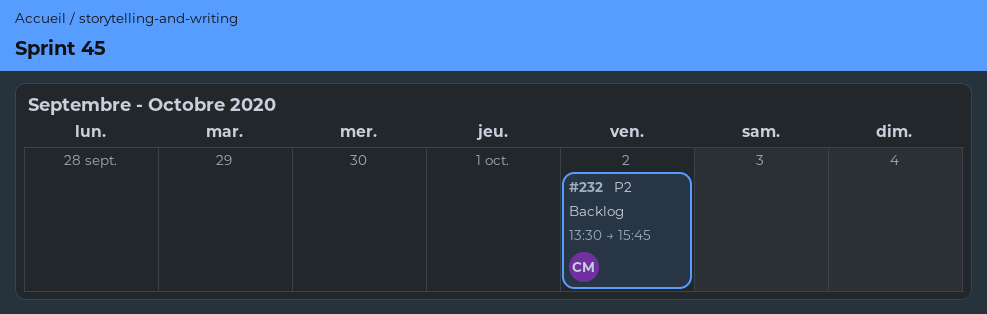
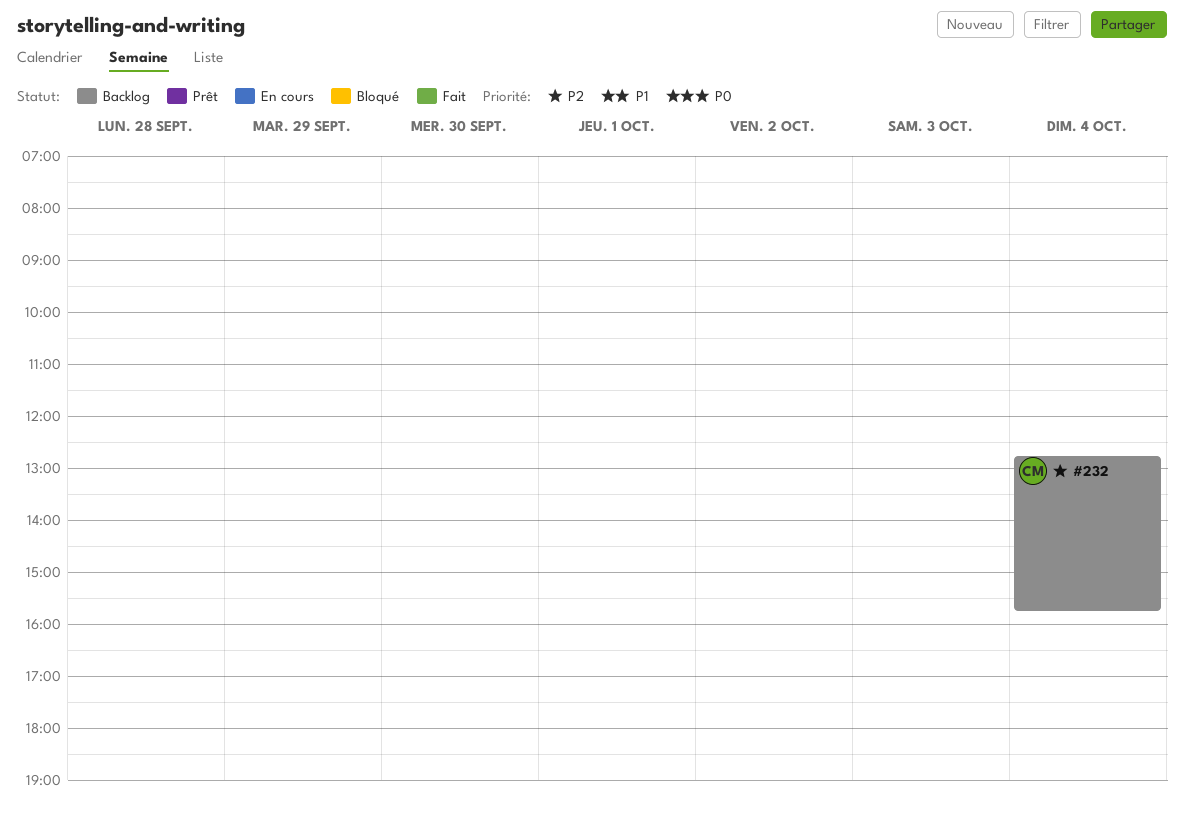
#232, day: Oct 2 -> Oct 4
#232, begins: 13:30 -> 12:45

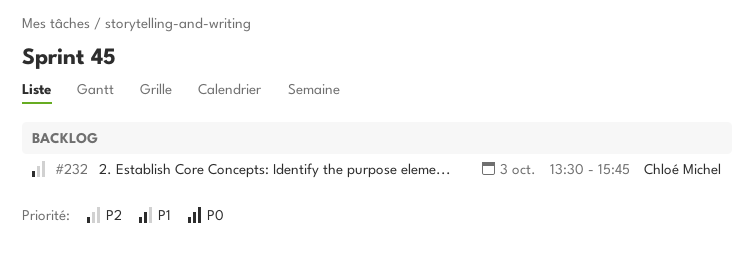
#232, day: Oct 4 -> Oct 3
#232, begins: 12:45 -> 13:30

